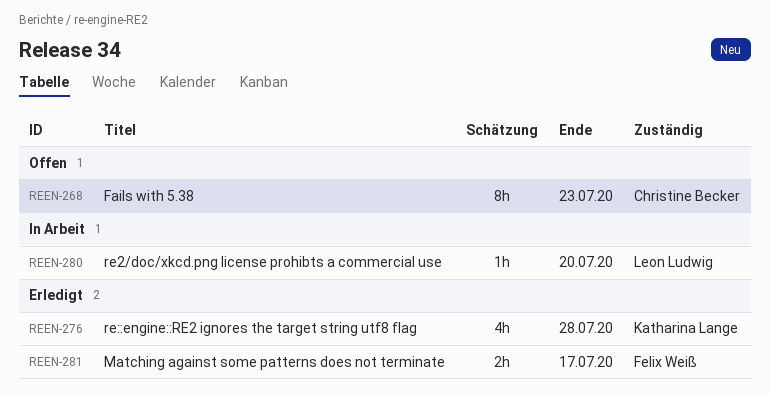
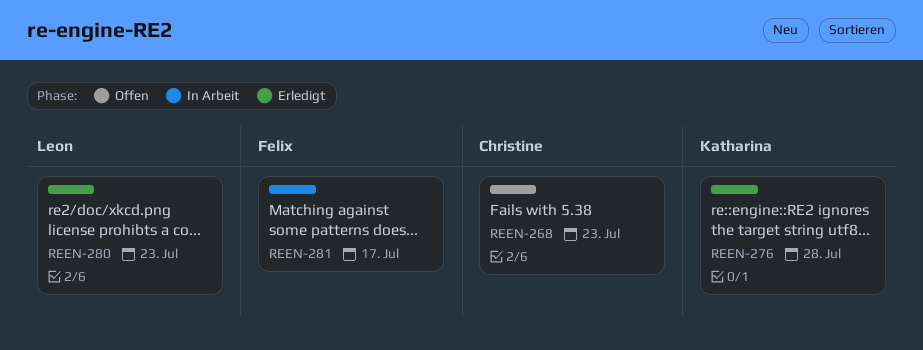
REEN-280, status: In Arbeit -> Erledigt
REEN-280, due: Jul 20 -> Jul 23
REEN-281, status: Erledigt -> In Arbeit

